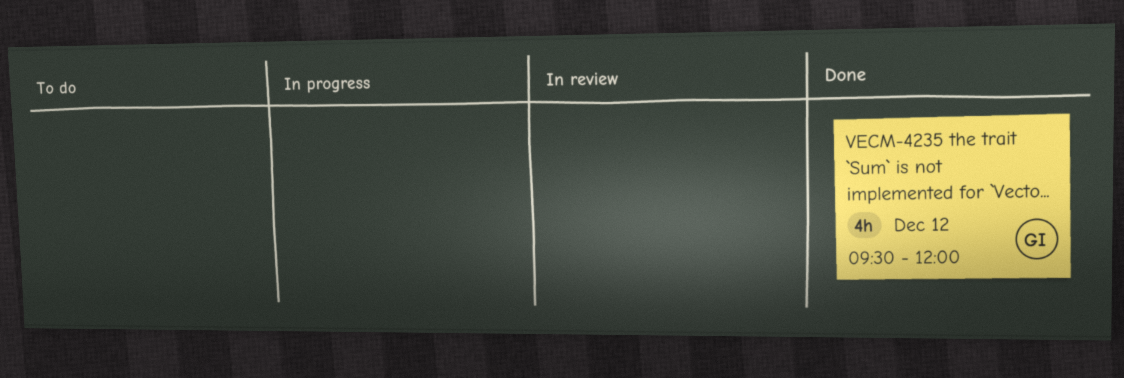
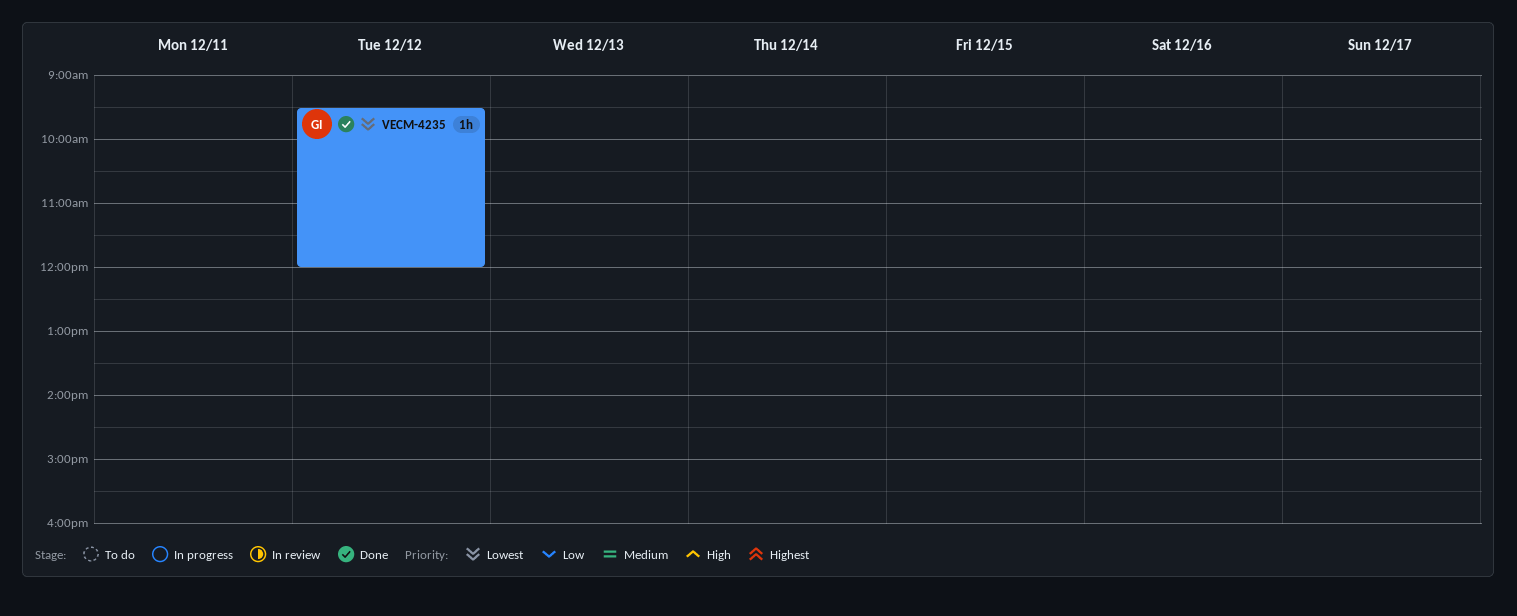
VECM-4235, estimate: 4h -> 1h

